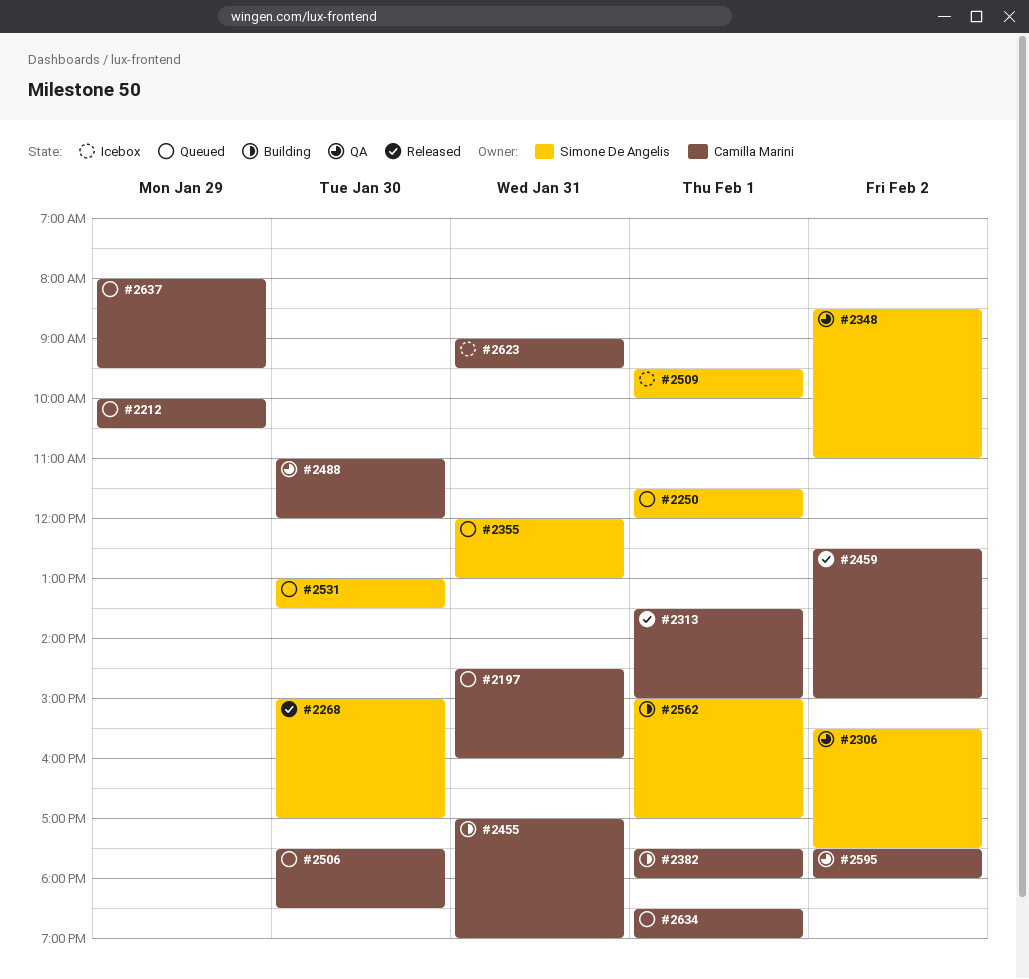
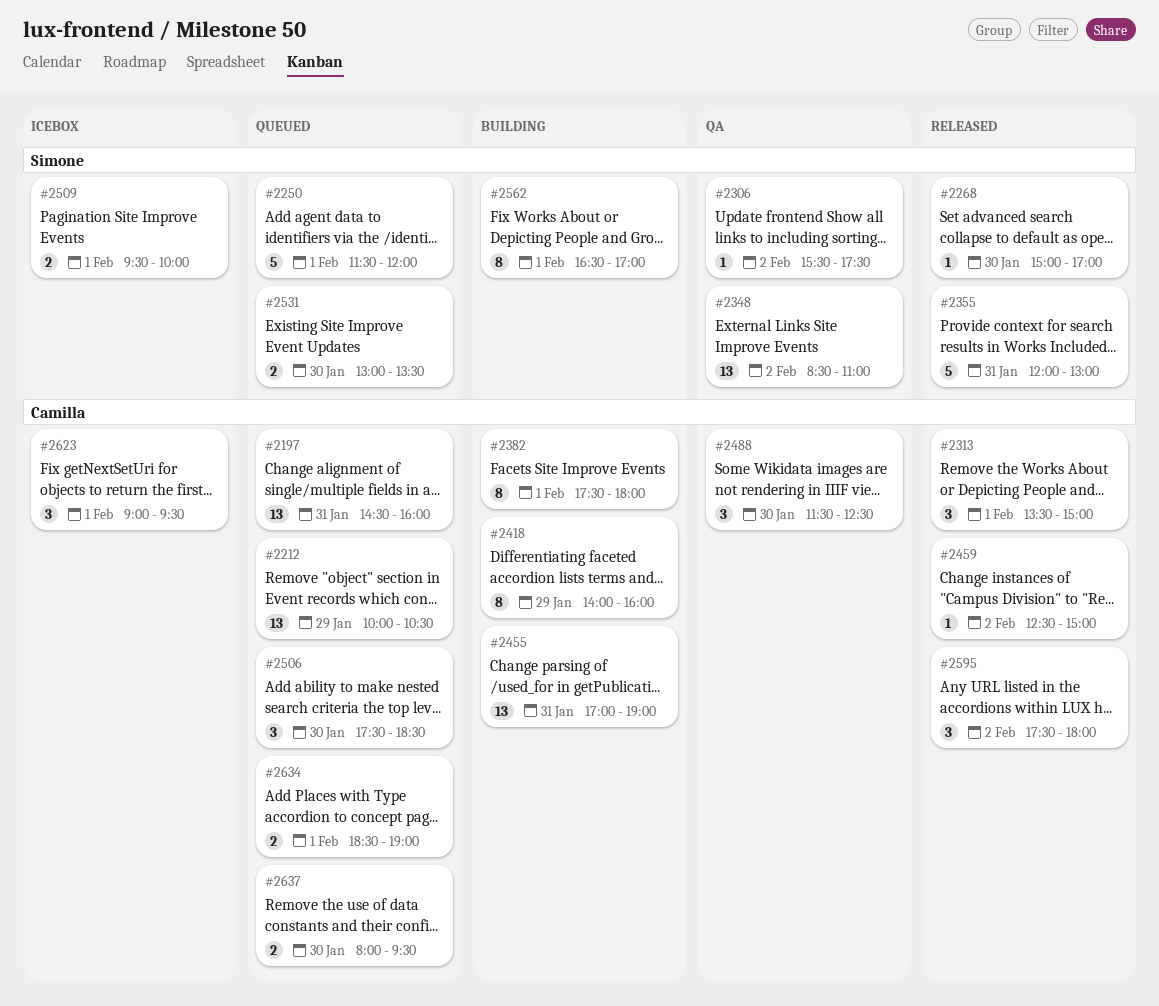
#2355, status: Queued -> Released
#2418: none -> present
#2488, begins: 11:00 -> 11:30
#2488, ends: 12:00 -> 12:30
#2562, begins: 15:00 -> 16:30
#2595, status: QA -> Released
#2623, day: Jan 31 -> Feb 1
#2637, day: Jan 29 -> Jan 30

